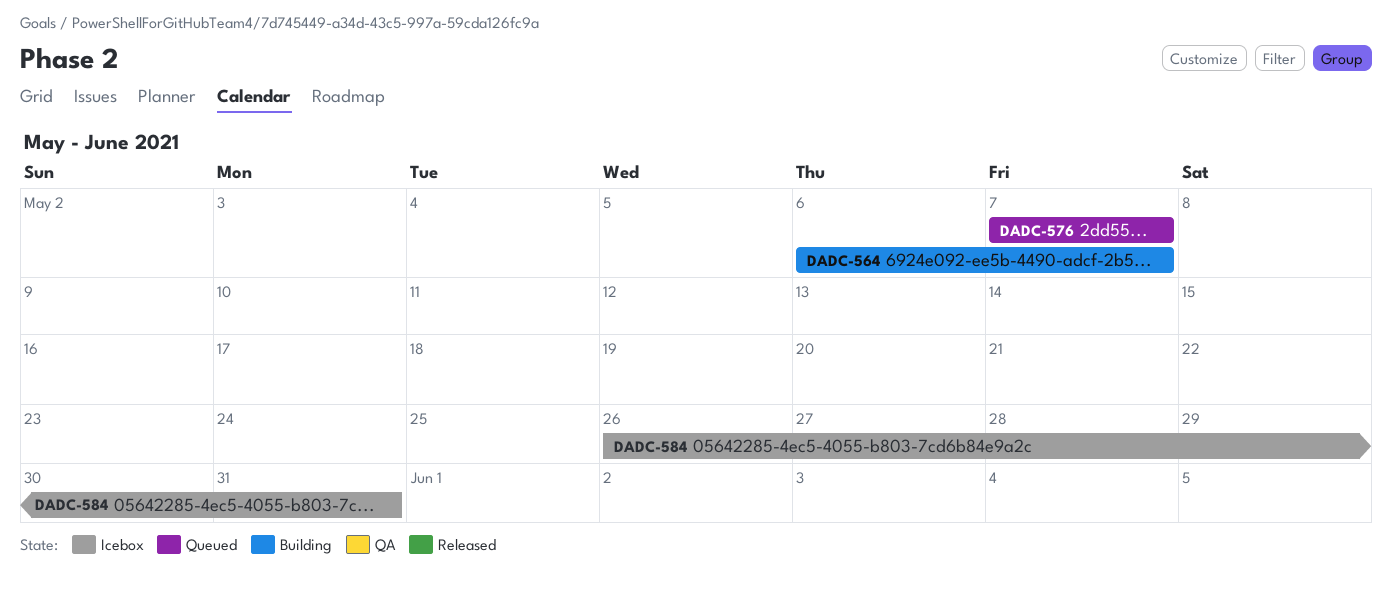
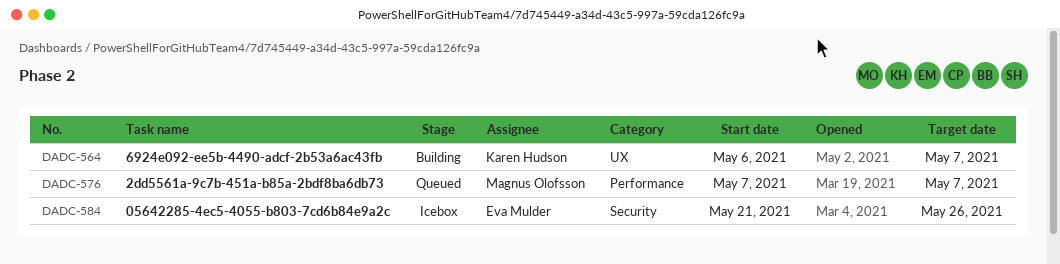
DADC-584, start: May 26 -> May 21
DADC-584, due: May 31 -> May 26

